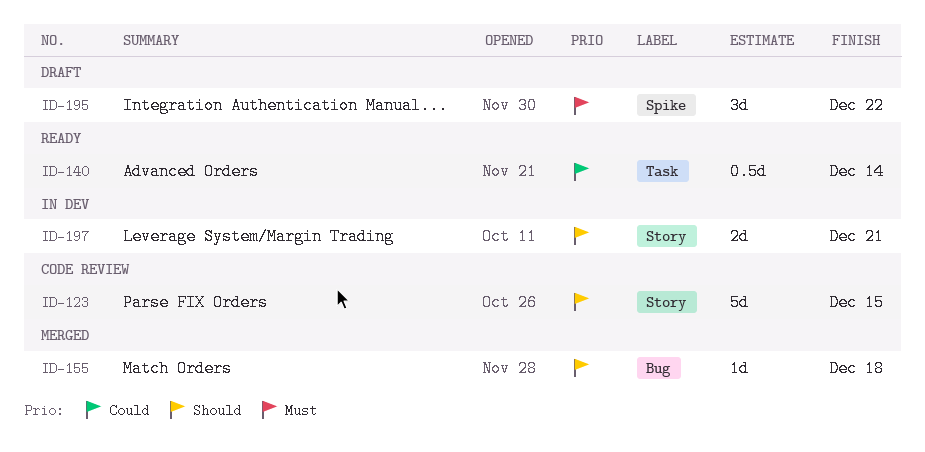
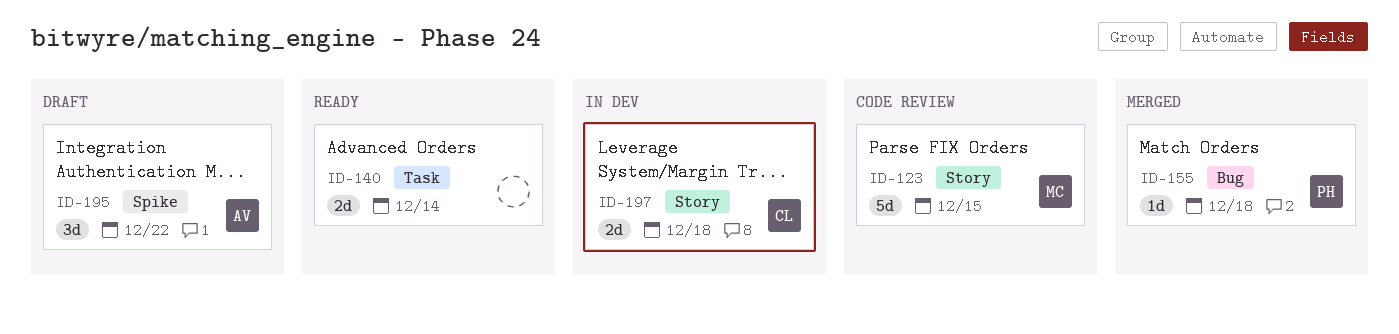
ID-140, estimate: 0.5d -> 2d
ID-197, due: Dec 21 -> Dec 18

